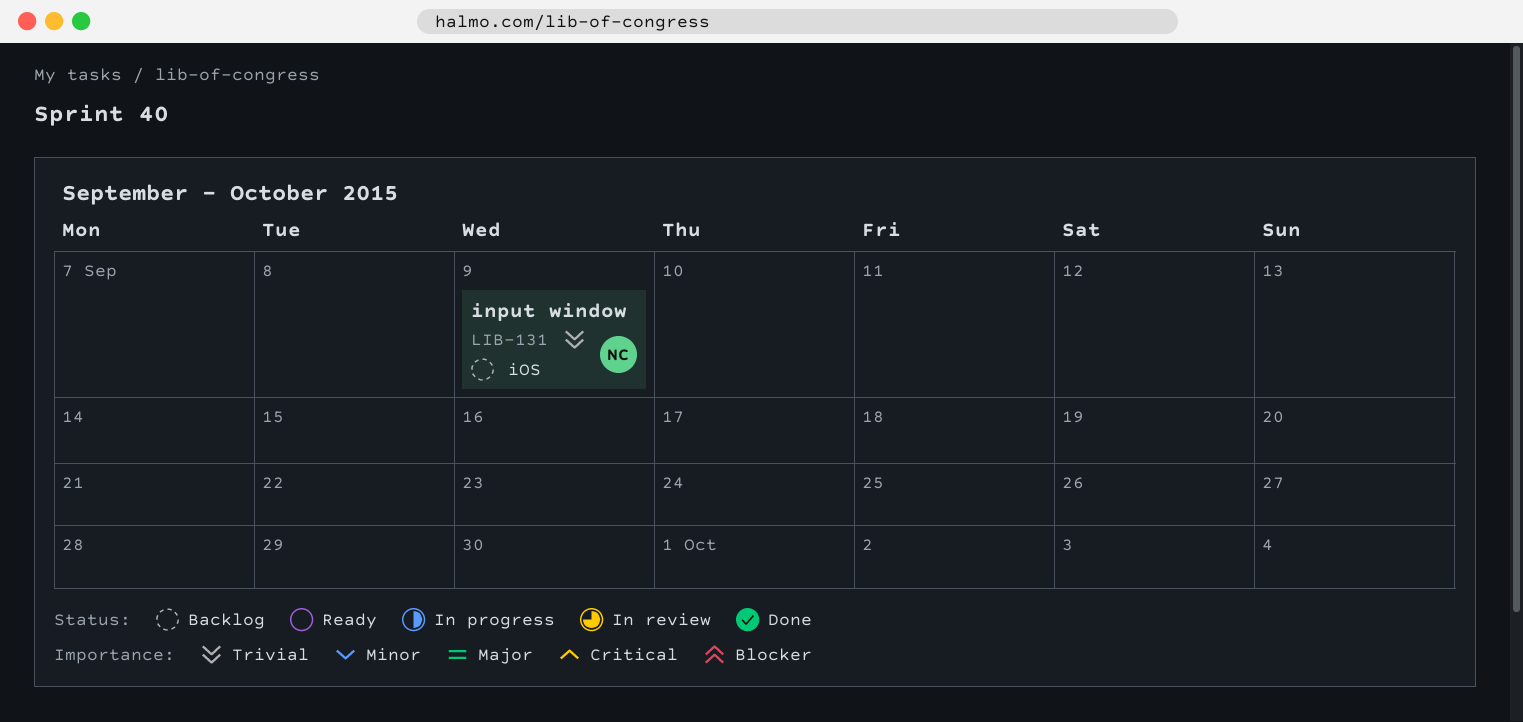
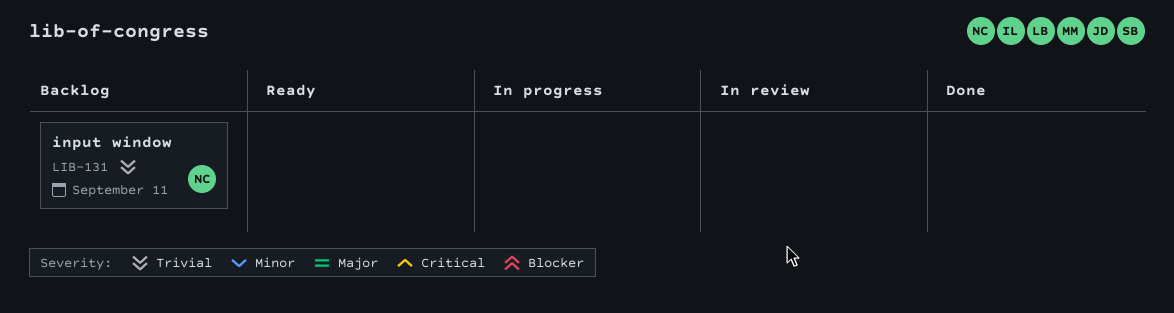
LIB-131, due: Sep 9 -> Sep 11

